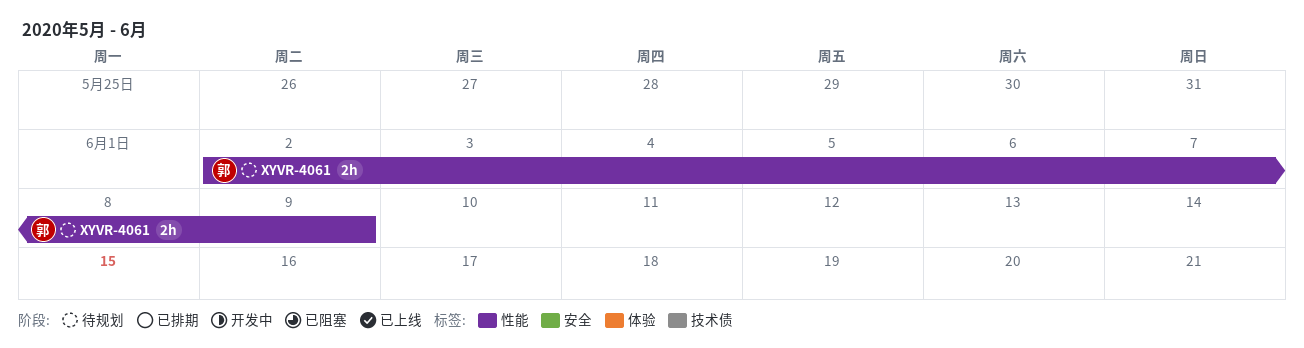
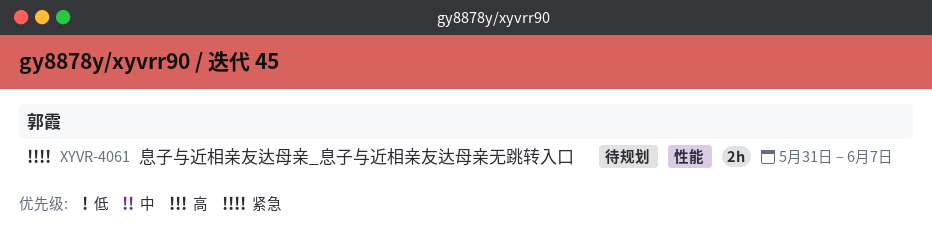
XYVR-4061, start: Jun 2 -> May 31
XYVR-4061, due: Jun 9 -> Jun 7

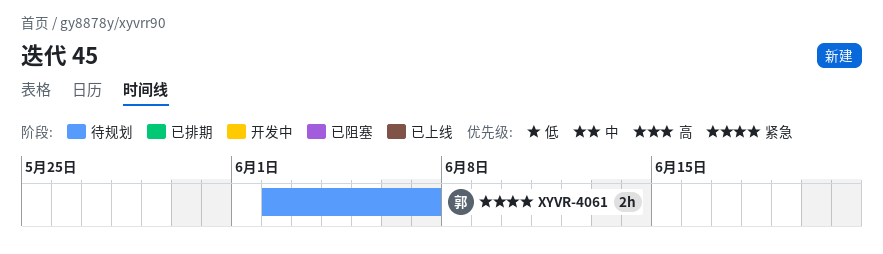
XYVR-4061, start: May 31 -> Jun 2

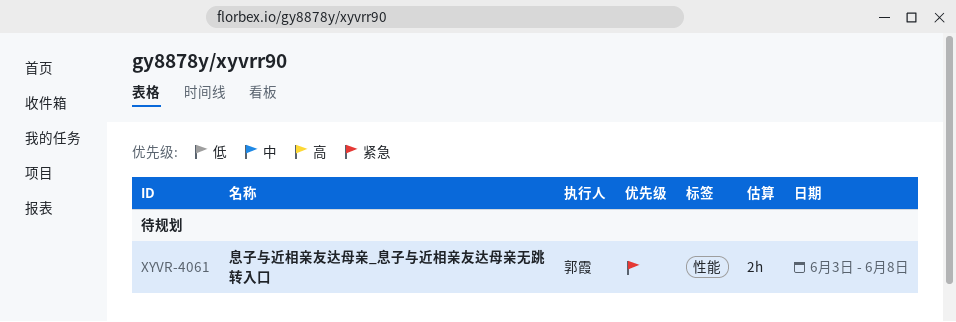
XYVR-4061, start: Jun 2 -> Jun 3
XYVR-4061, due: Jun 7 -> Jun 8

